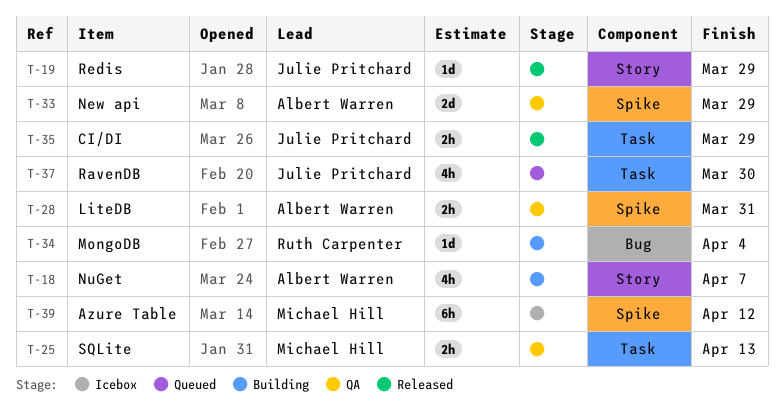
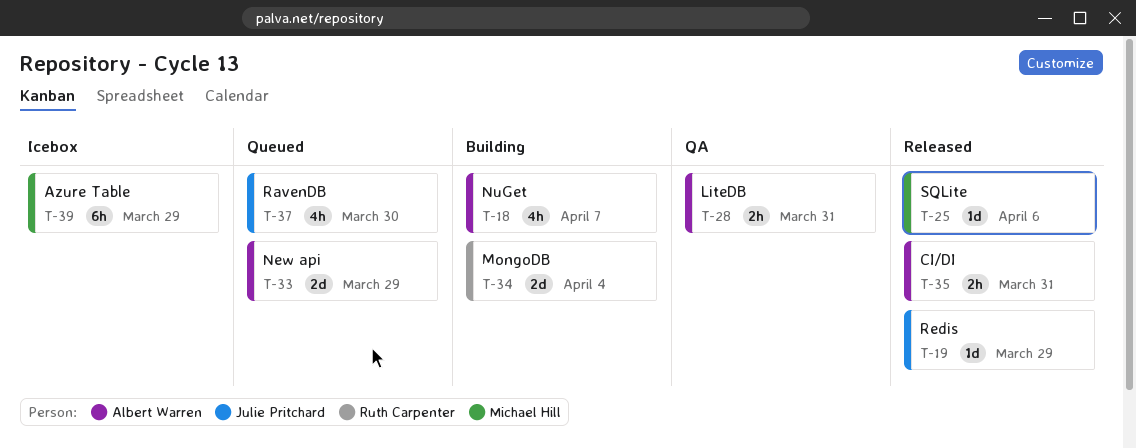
T-25, status: QA -> Released
T-25, estimate: 2h -> 1d
T-25, due: Apr 13 -> Apr 6
T-33, status: QA -> Queued
T-34, estimate: 1d -> 2d
T-35, owner: Julie Pritchard -> Albert Warren
T-35, due: Mar 29 -> Mar 31
T-39, due: Apr 12 -> Mar 29

